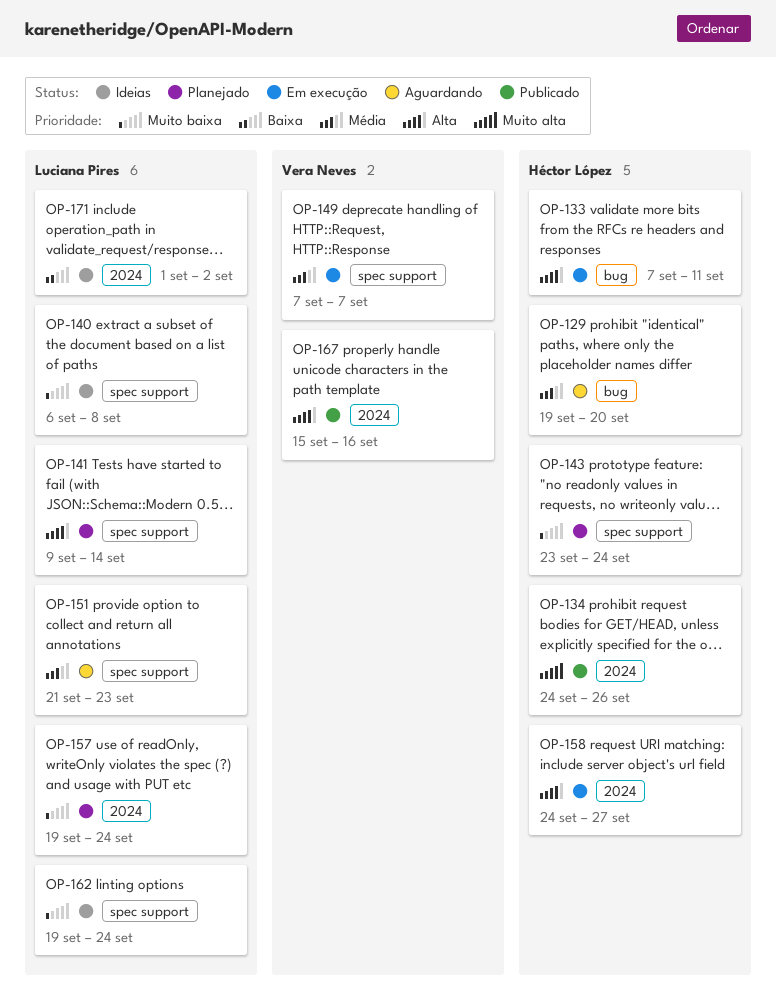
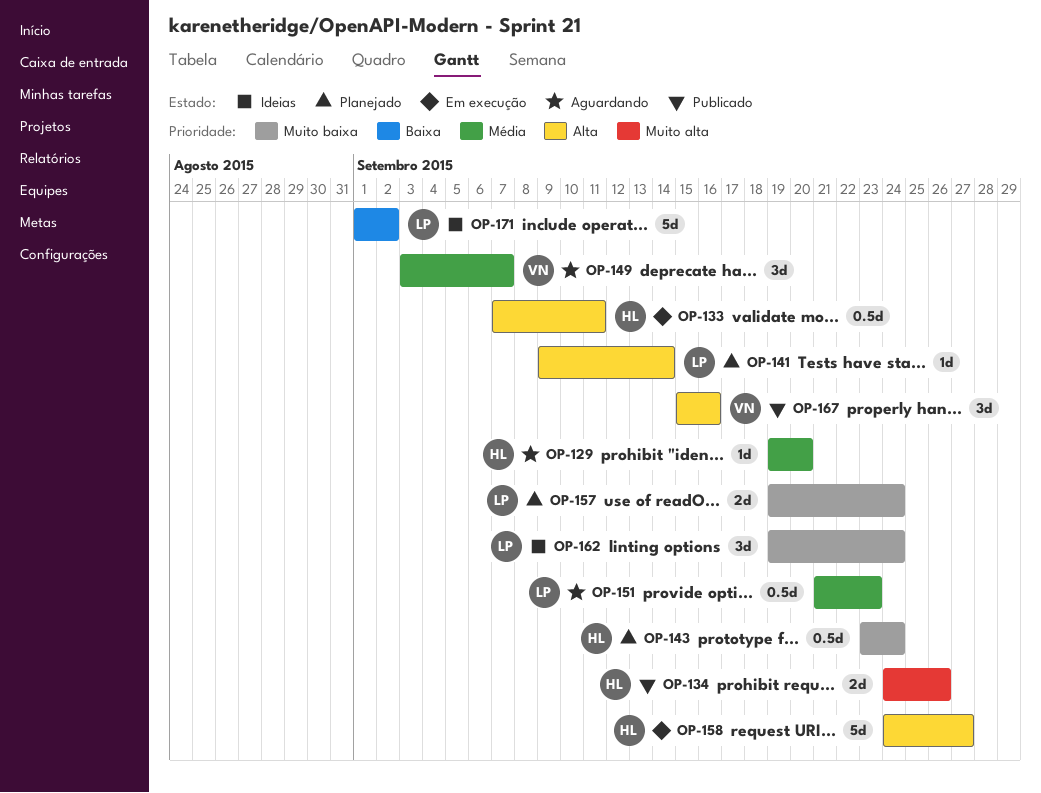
OP-140: present -> none
OP-149, status: Em execução -> Aguardando
OP-149, start: Sep 7 -> Sep 3

